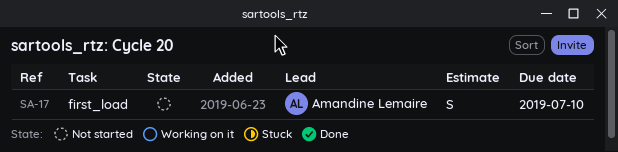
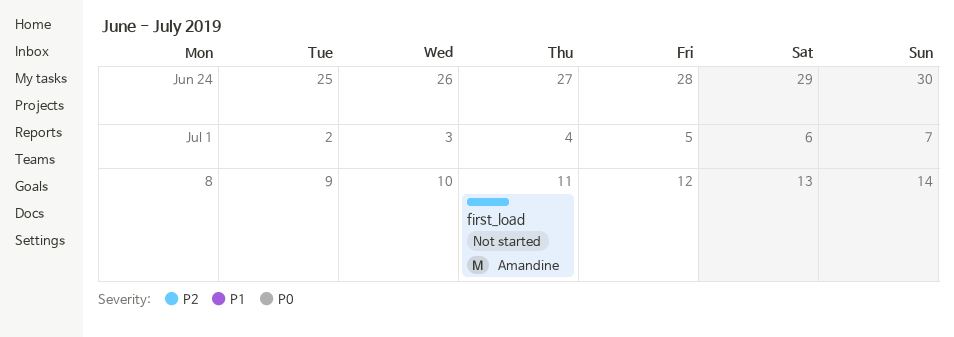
first_load, estimate: S -> M
first_load, due: Jul 10 -> Jul 11

